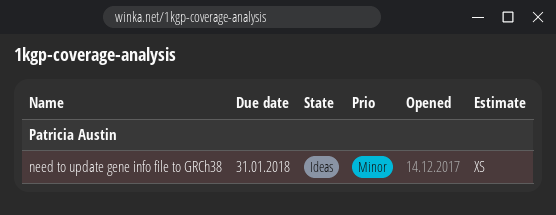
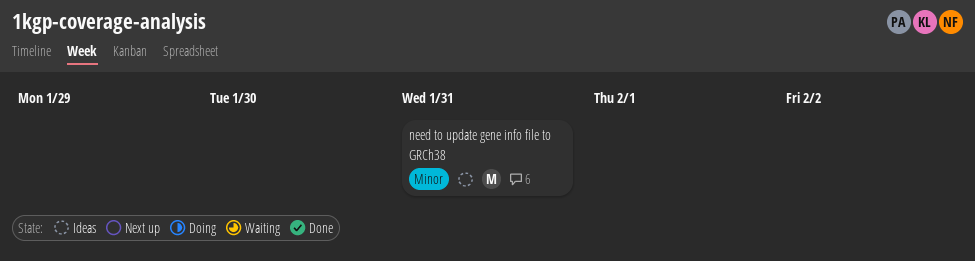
need to update gene info file to GRCh38, estimate: XS -> M

